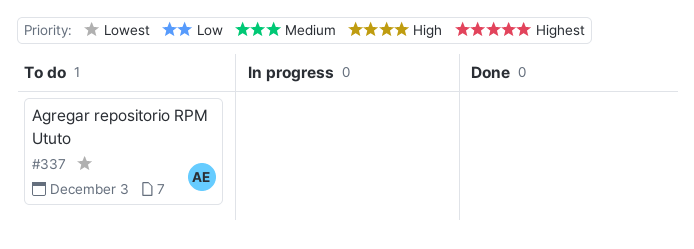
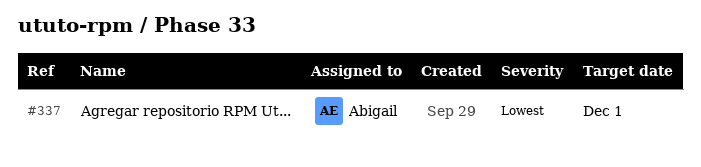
#337, due: Dec 3 -> Dec 1

